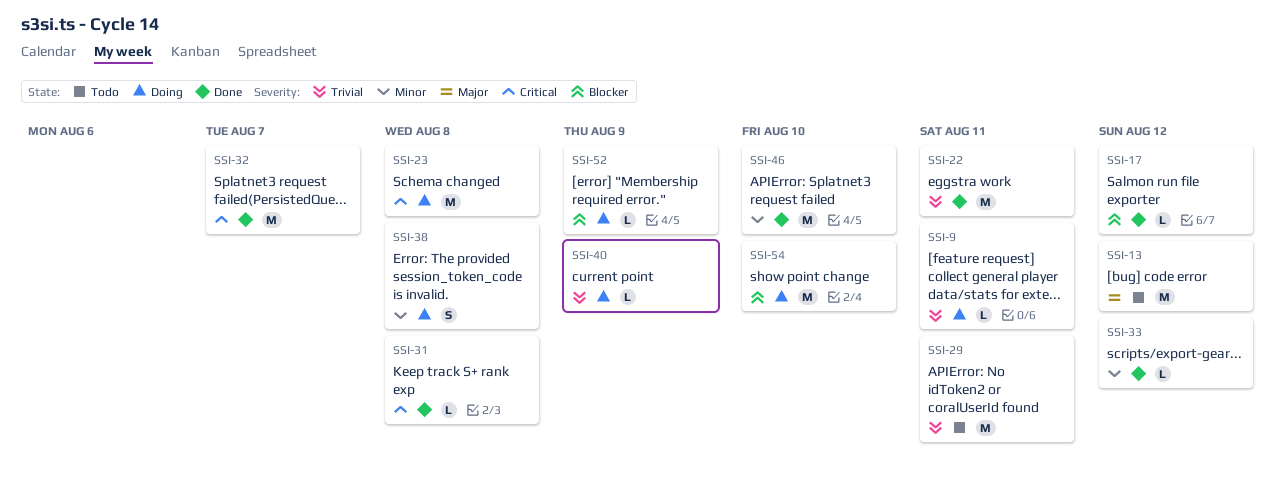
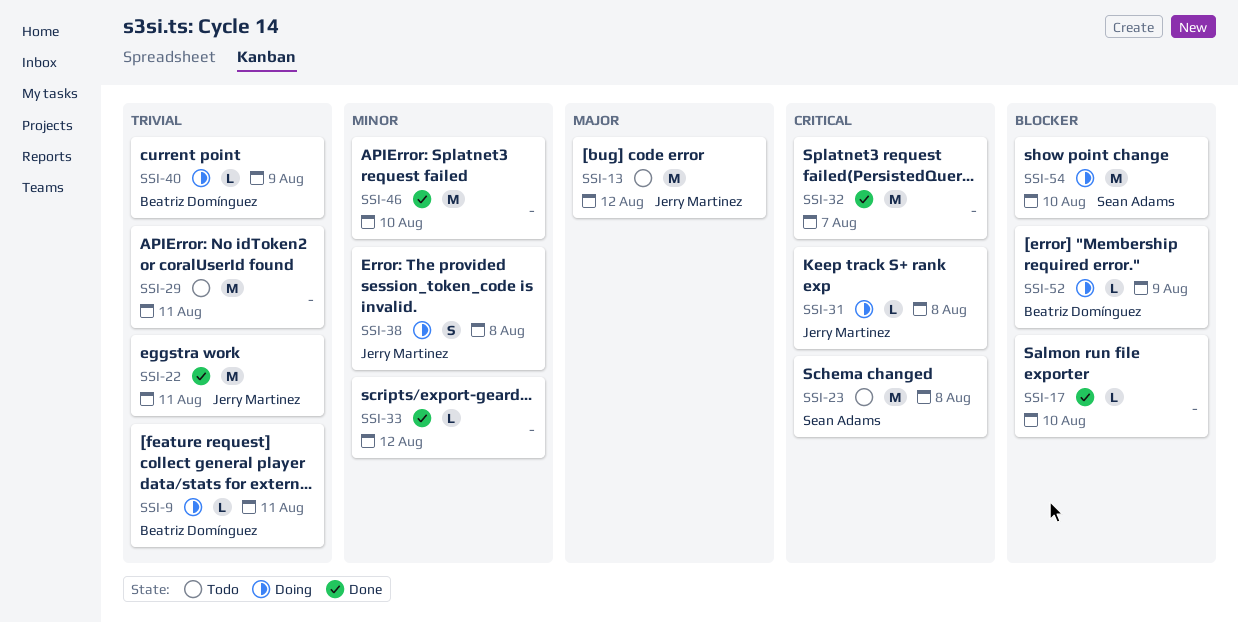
SSI-17, due: Aug 12 -> Aug 10
SSI-23, status: Doing -> Todo
SSI-31, status: Done -> Doing

